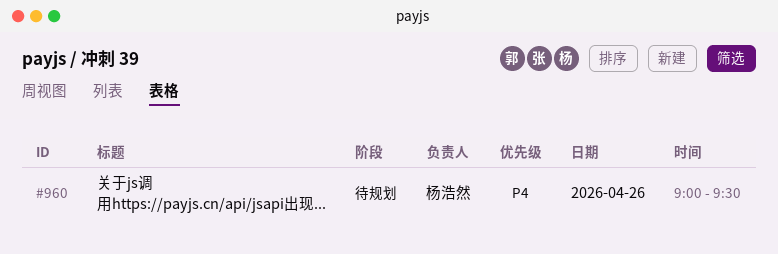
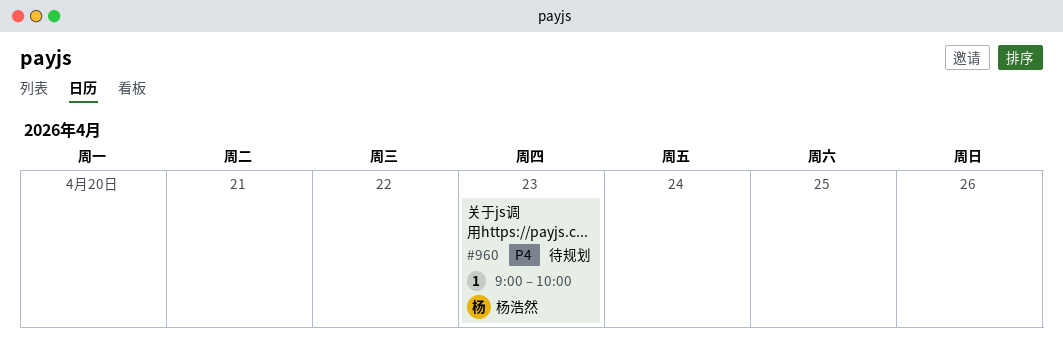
#960, day: Apr 26 -> Apr 23
#960, ends: 09:30 -> 10:00

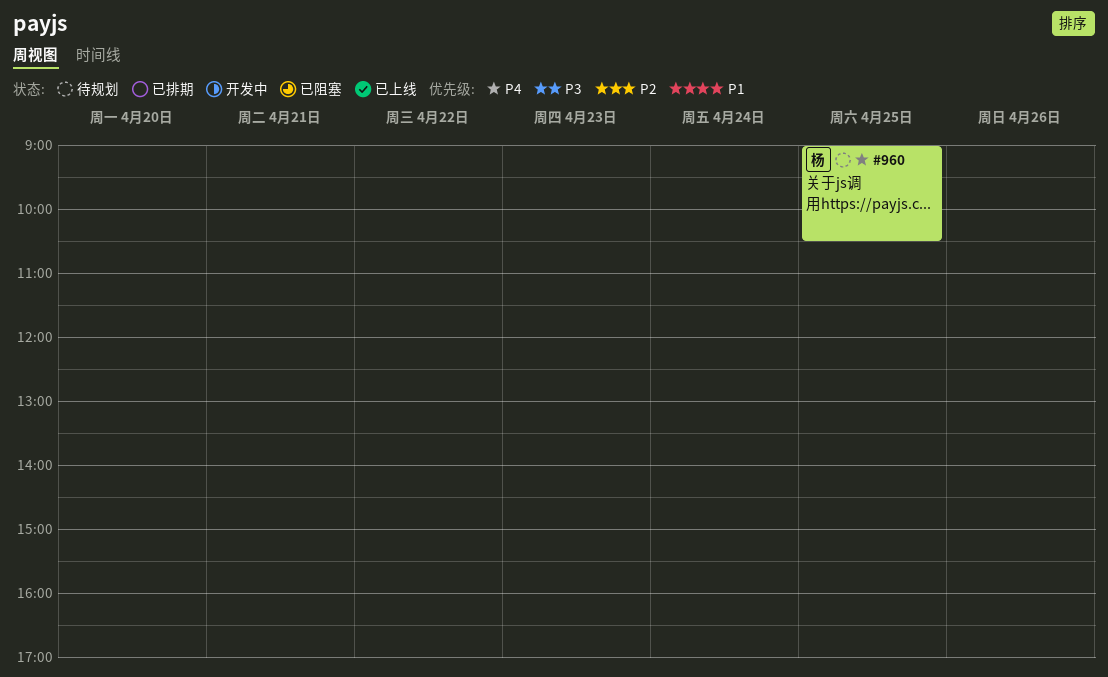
#960, day: Apr 23 -> Apr 25
#960, ends: 10:00 -> 10:30

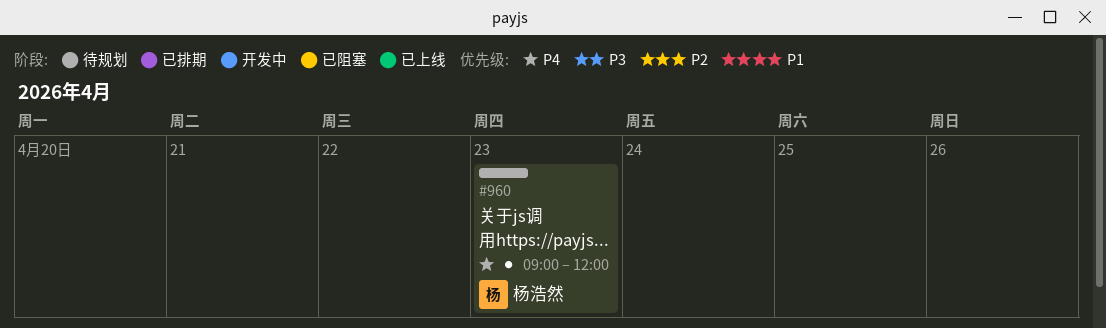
#960, day: Apr 25 -> Apr 23
#960, ends: 10:30 -> 12:00

